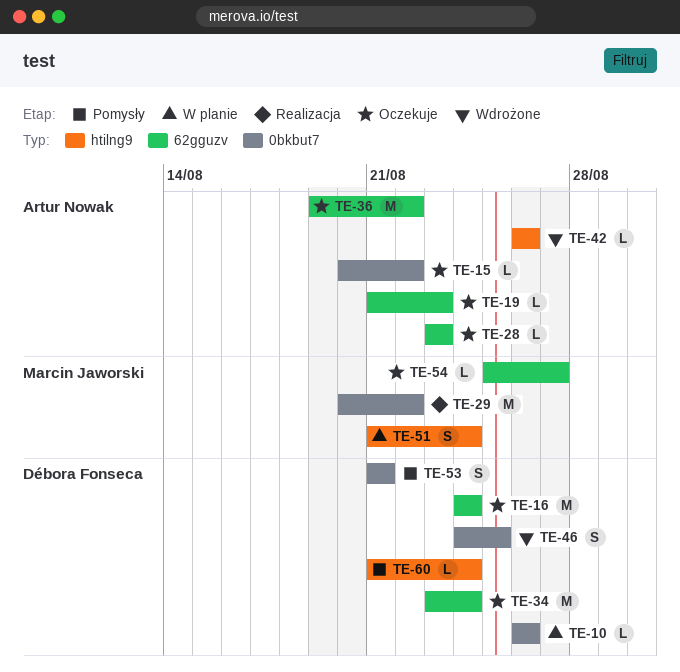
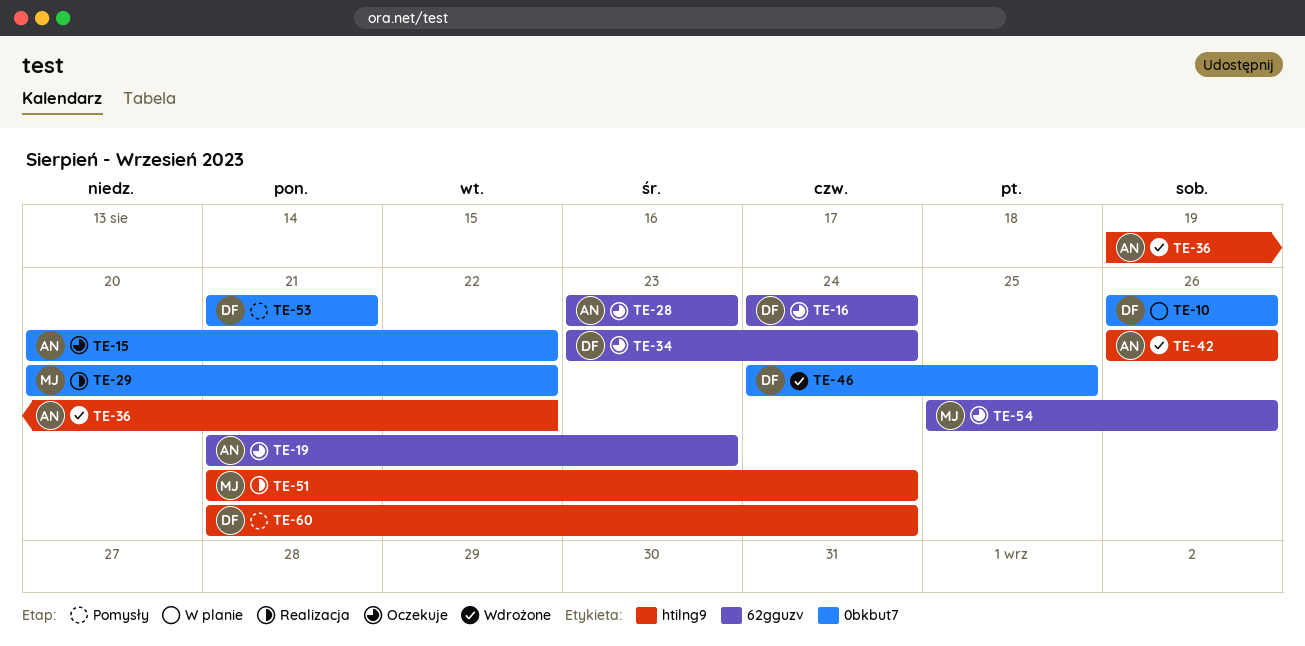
TE-36, status: Oczekuje -> Wdrożone
TE-36, label: 62gguzv -> htilng9
TE-51, status: W planie -> Realizacja
TE-54, due: Aug 27 -> Aug 26

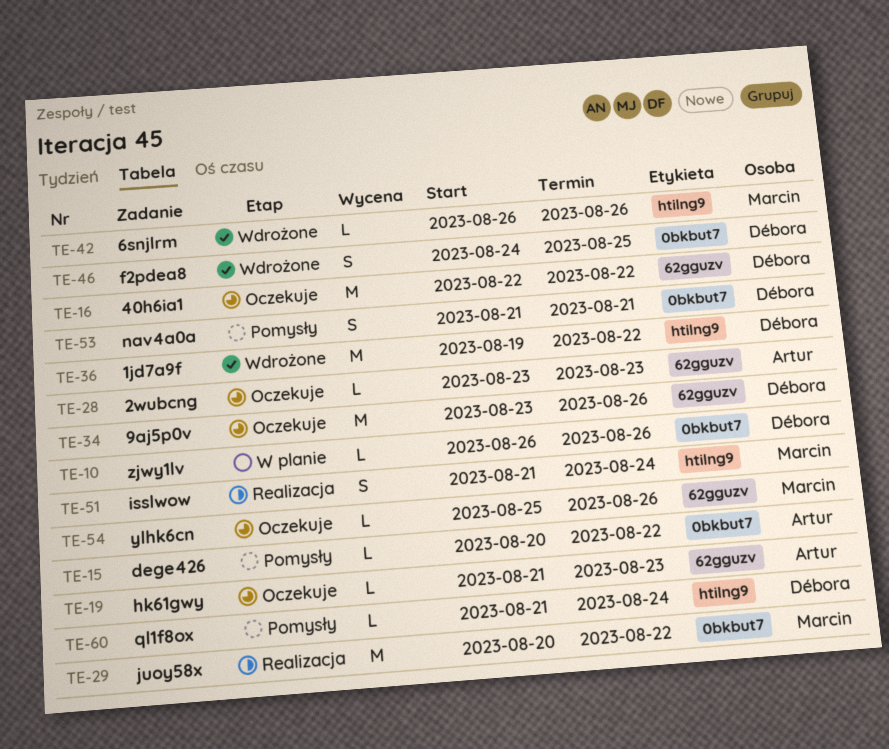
TE-15, status: Oczekuje -> Pomysły
TE-16, start: Aug 24 -> Aug 22
TE-16, due: Aug 24 -> Aug 22
TE-34, due: Aug 24 -> Aug 26
TE-36, owner: Artur -> Débora
TE-42, owner: Artur -> Marcin

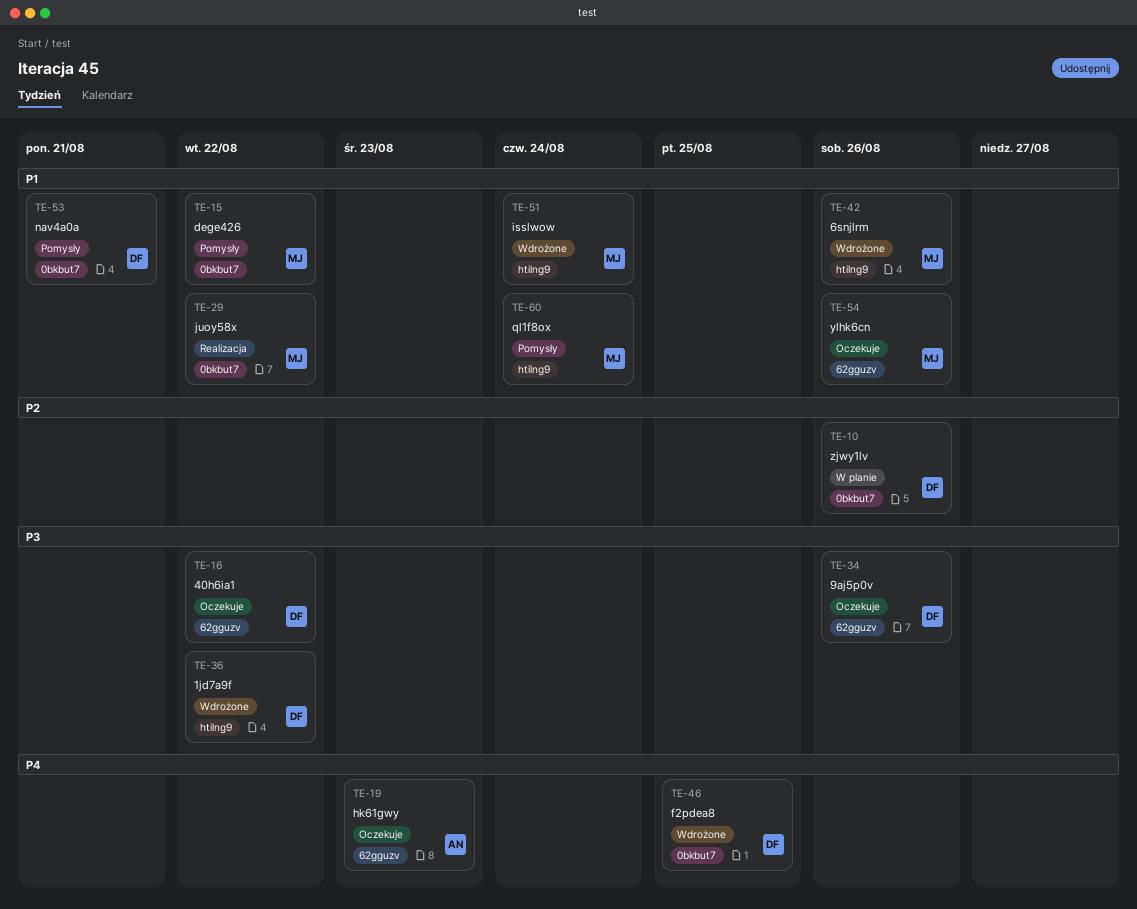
TE-15, owner: Artur -> Marcin
TE-28: present -> none
TE-51, status: Realizacja -> Wdrożone
TE-60, owner: Débora -> Marcin

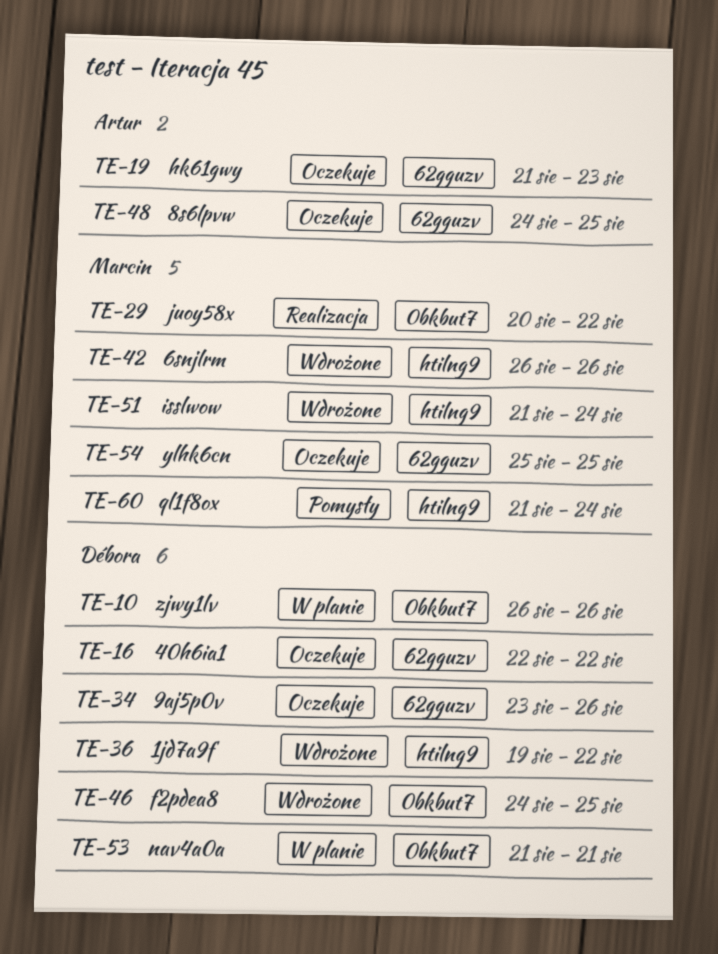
TE-15: present -> none
TE-48: none -> present
TE-53, status: Pomysły -> W planie
TE-54, due: Aug 26 -> Aug 25

